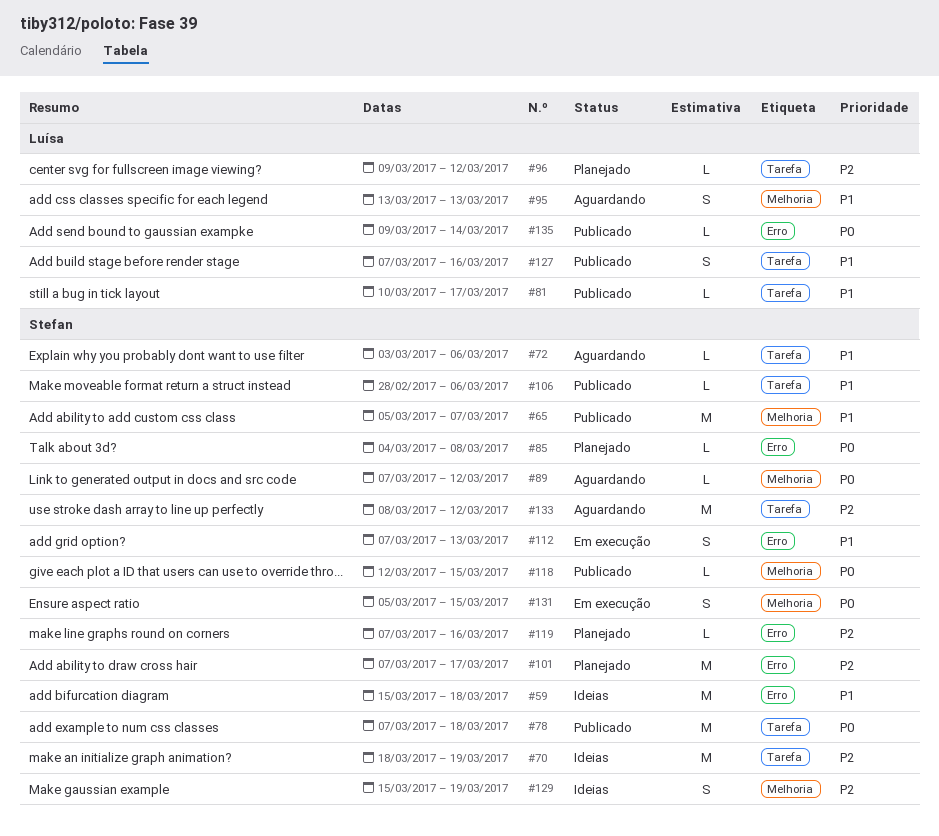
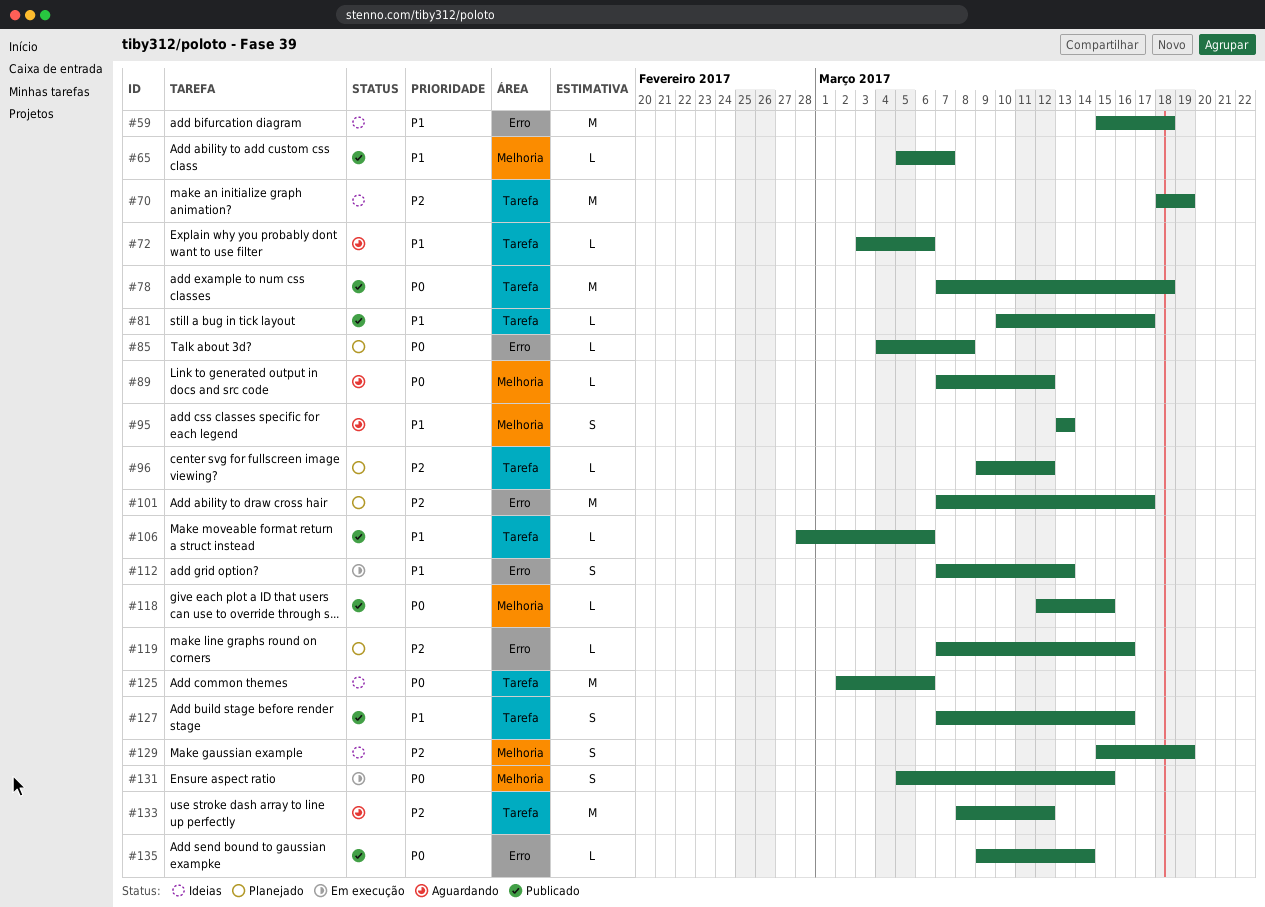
#65, estimate: M -> L
#125: none -> present

